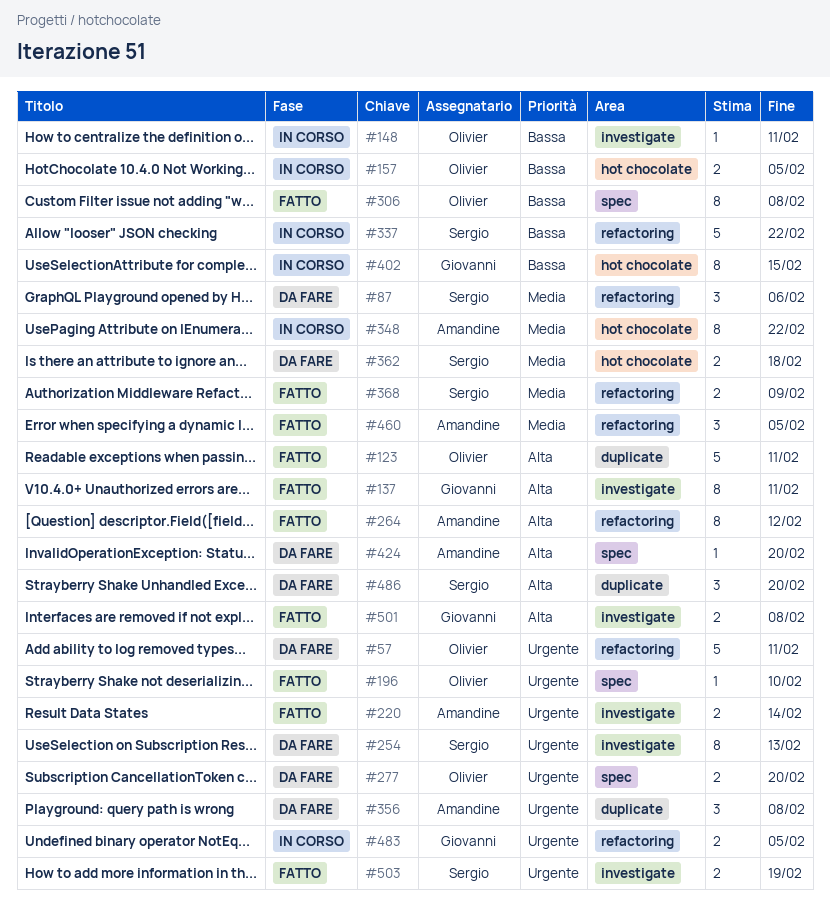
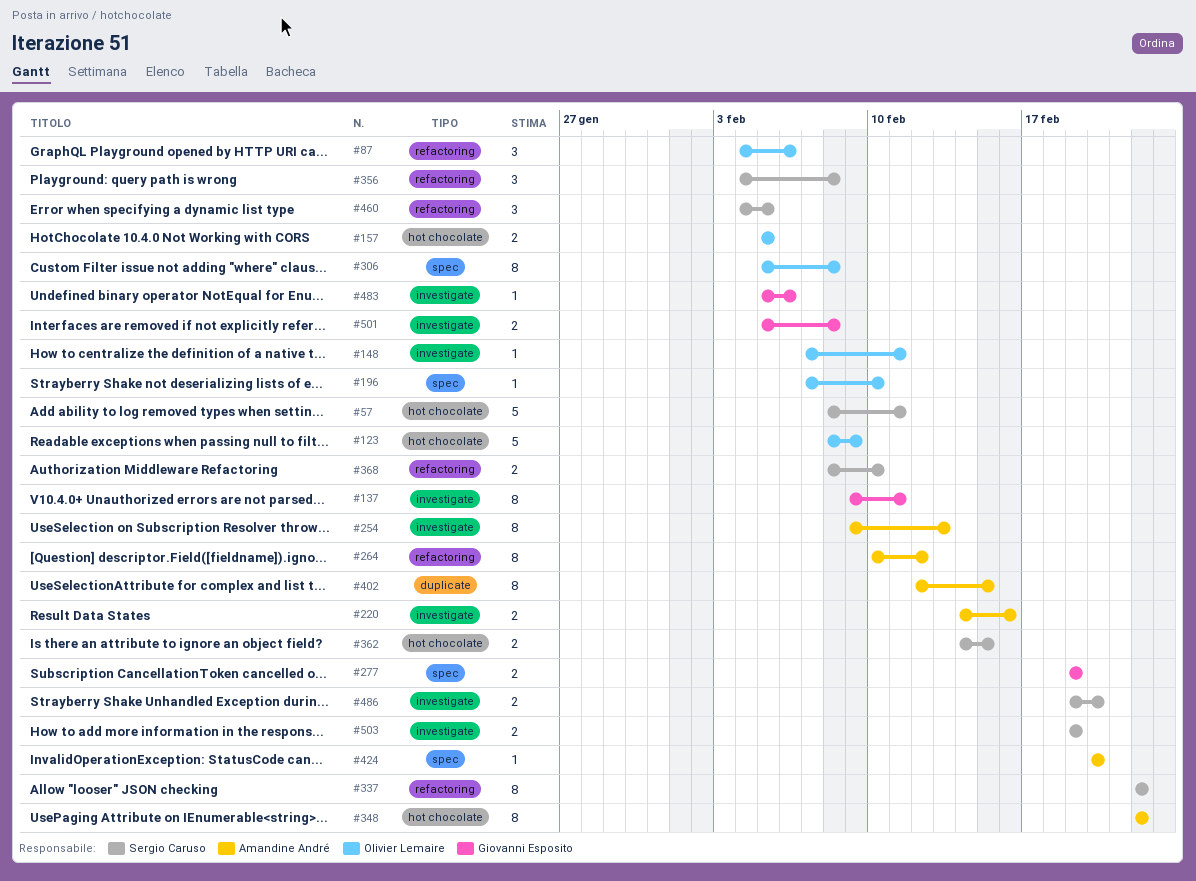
#57, owner: Olivier Lemaire -> Sergio Caruso
#57, label: refactoring -> hot chocolate
#87, owner: Sergio Caruso -> Olivier Lemaire
#123, label: duplicate -> hot chocolate
#123, due: Feb 11 -> Feb 9
#220, due: Feb 14 -> Feb 16
#254, owner: Sergio Caruso -> Amandine André
#277, owner: Olivier Lemaire -> Giovanni Esposito
#277, due: Feb 20 -> Feb 19
#337, estimate: 5 -> 8
#356, owner: Amandine André -> Sergio Caruso
#356, label: duplicate -> refactoring
#362, due: Feb 18 -> Feb 15
#368, due: Feb 9 -> Feb 10
#402, owner: Giovanni Esposito -> Amandine André
#402, label: hot chocolate -> duplicate
#460, owner: Amandine André -> Sergio Caruso
#483, label: refactoring -> investigate
#483, estimate: 2 -> 1
#483, due: Feb 5 -> Feb 6
#486, label: duplicate -> investigate
#486, estimate: 3 -> 2

